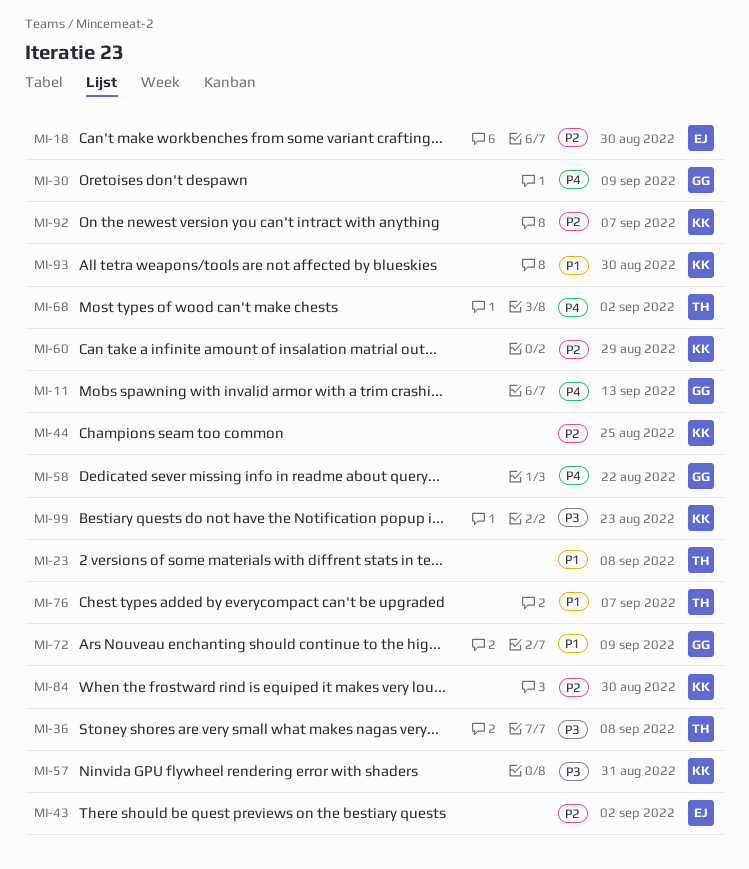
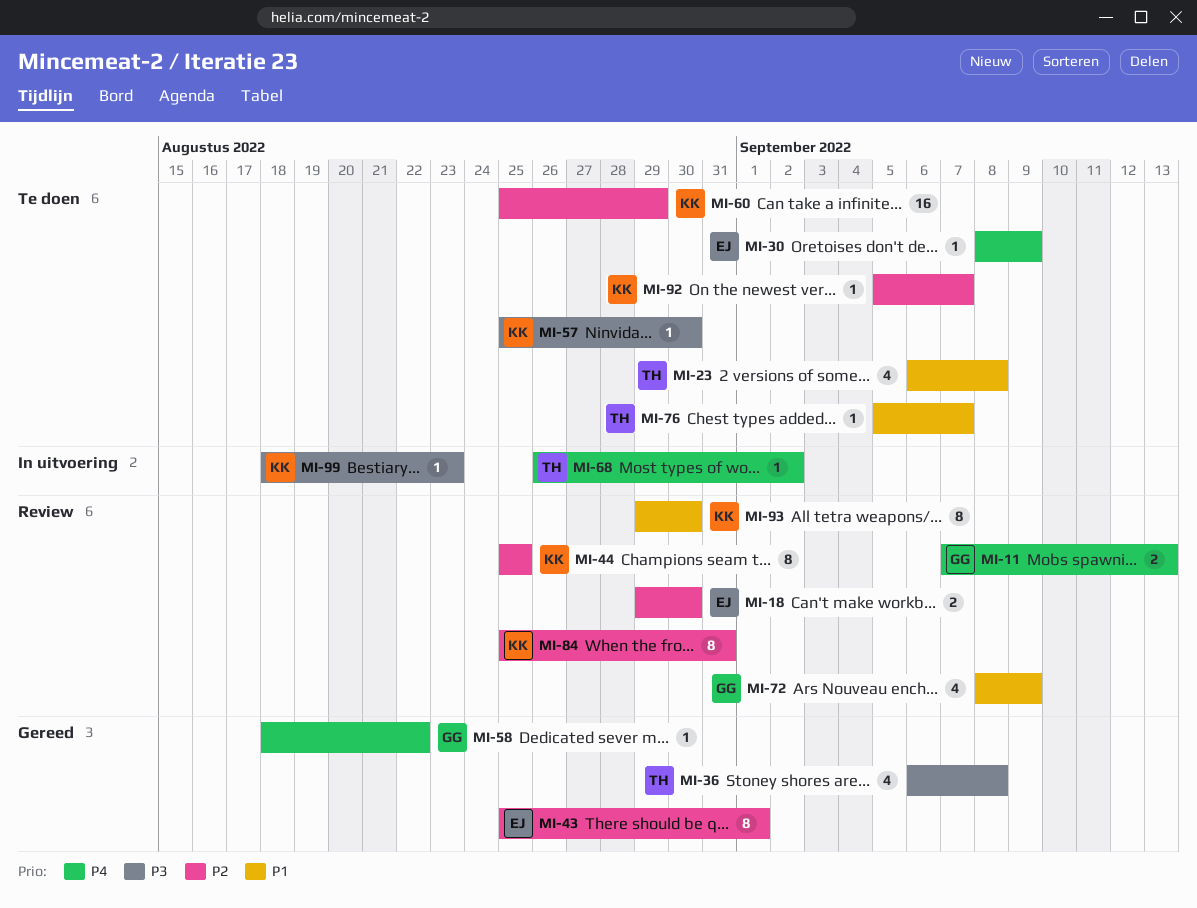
MI-30, owner: GG -> EJ
MI-43, due: Sep 2 -> Sep 1
MI-57, due: Aug 31 -> Aug 30
MI-84, due: Aug 30 -> Aug 31

